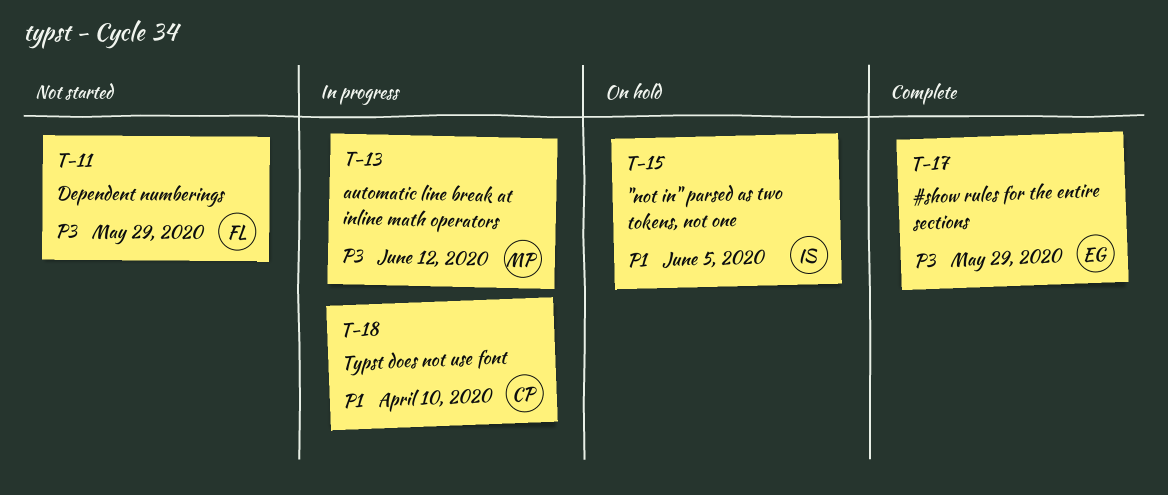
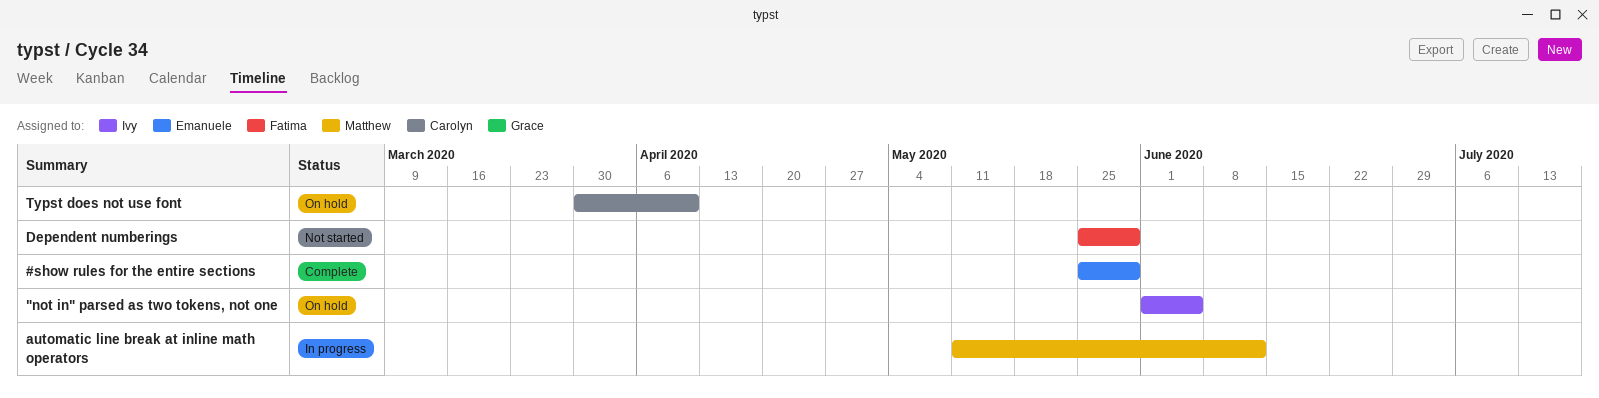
Typst does not use font, status: In progress -> On hold

